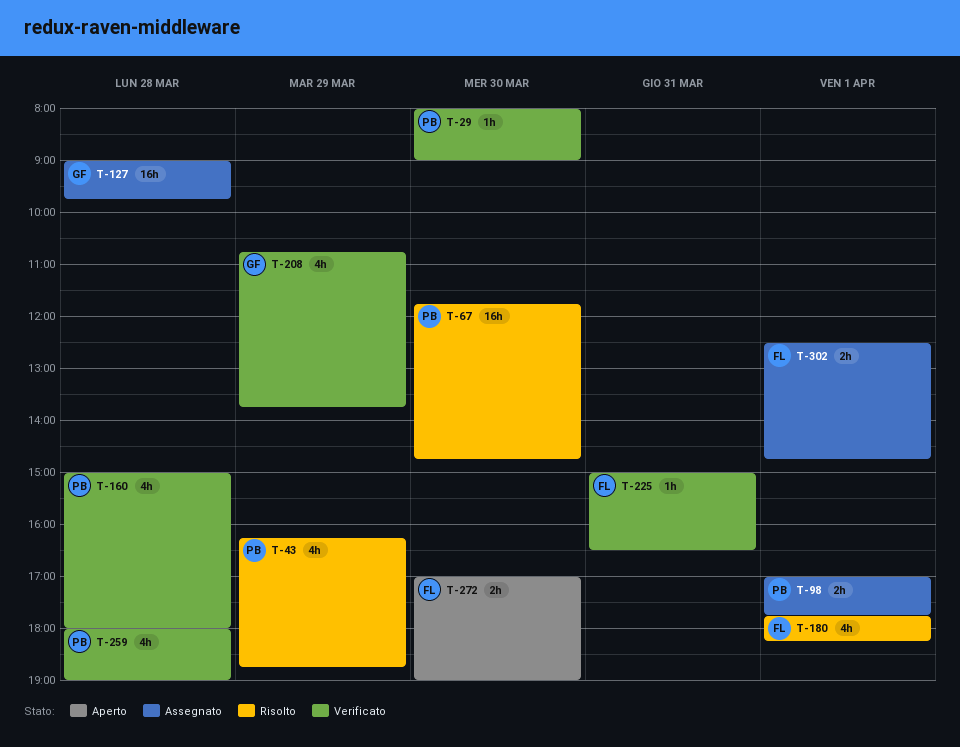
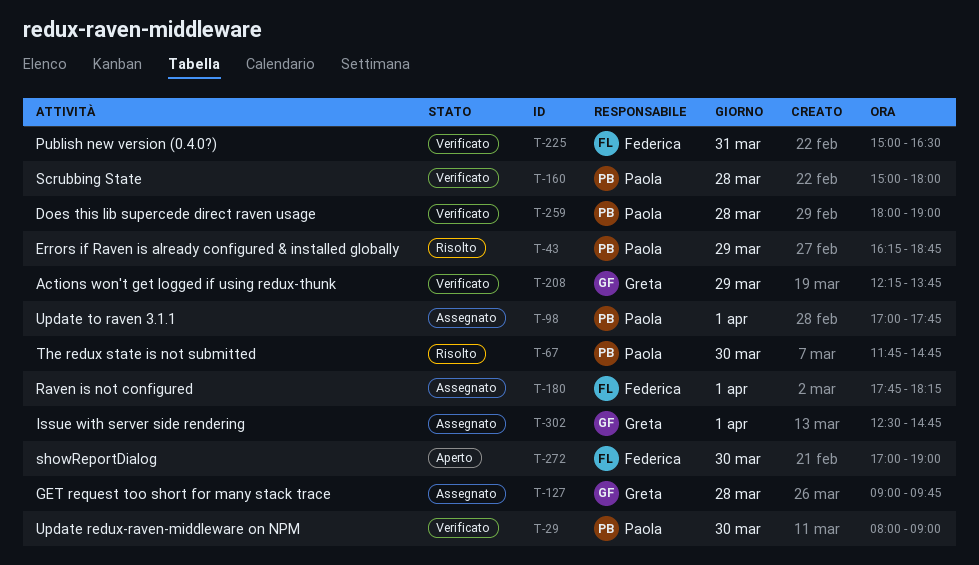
T-180, status: Risolto -> Assegnato
T-208, begins: 10:45 -> 12:15
T-302, owner: Federica -> Greta

